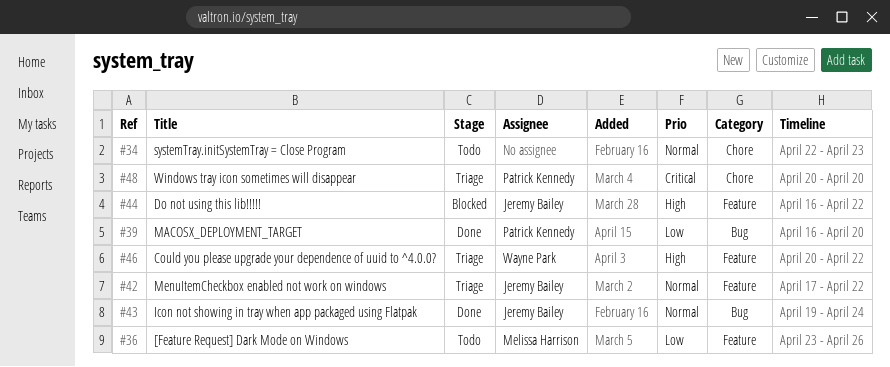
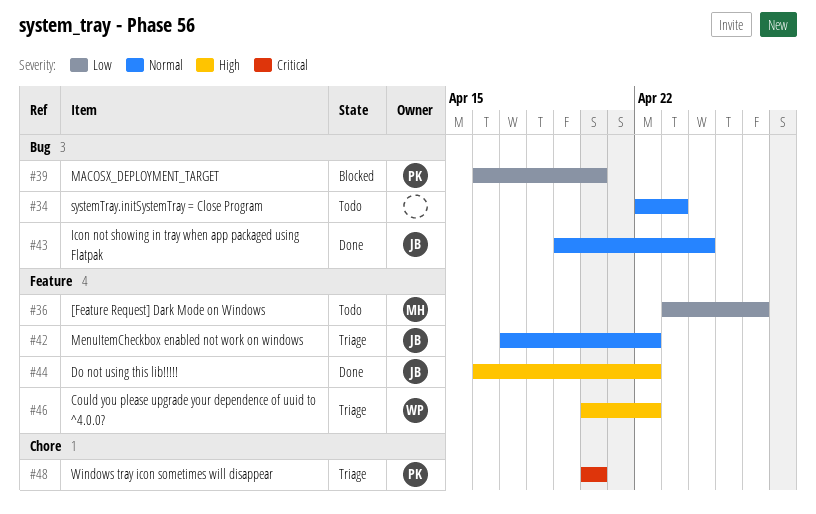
#34, label: Chore -> Bug
#39, status: Done -> Blocked
#44, status: Blocked -> Done

